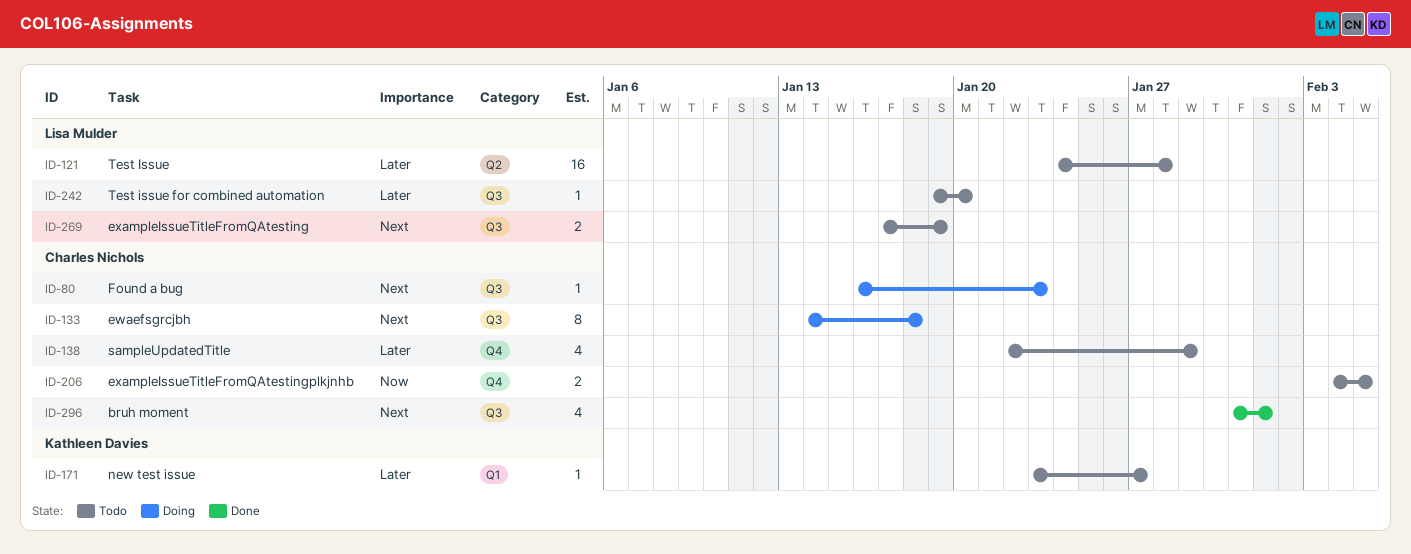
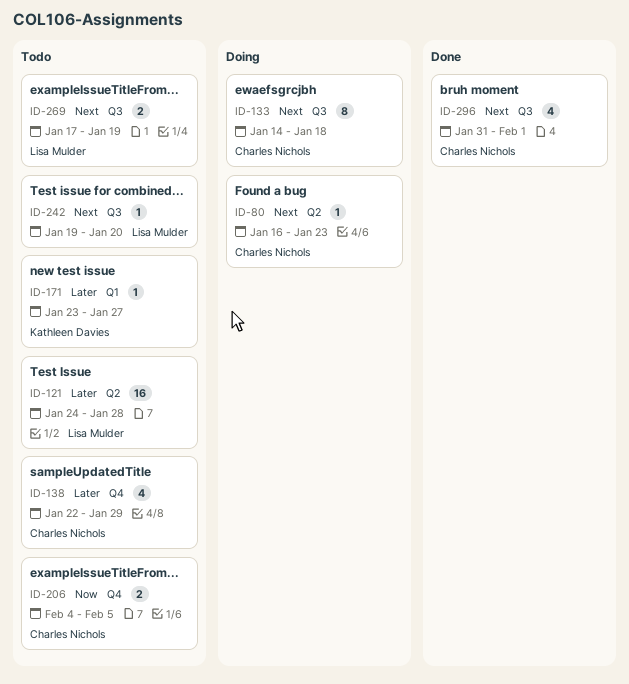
ID-80, label: Q3 -> Q2
ID-242, priority: Later -> Next

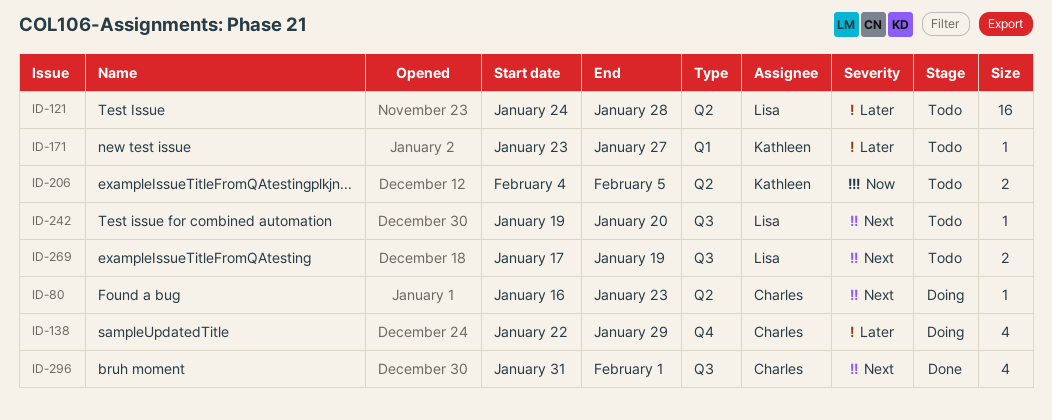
ID-133: present -> none
ID-138, status: Todo -> Doing
ID-206, owner: Charles Nichols -> Kathleen Davies
ID-206, label: Q4 -> Q2

